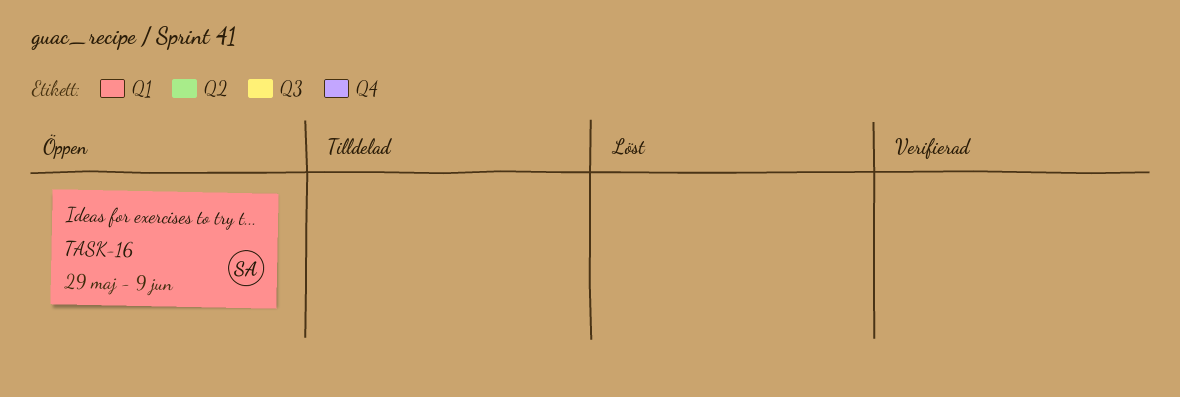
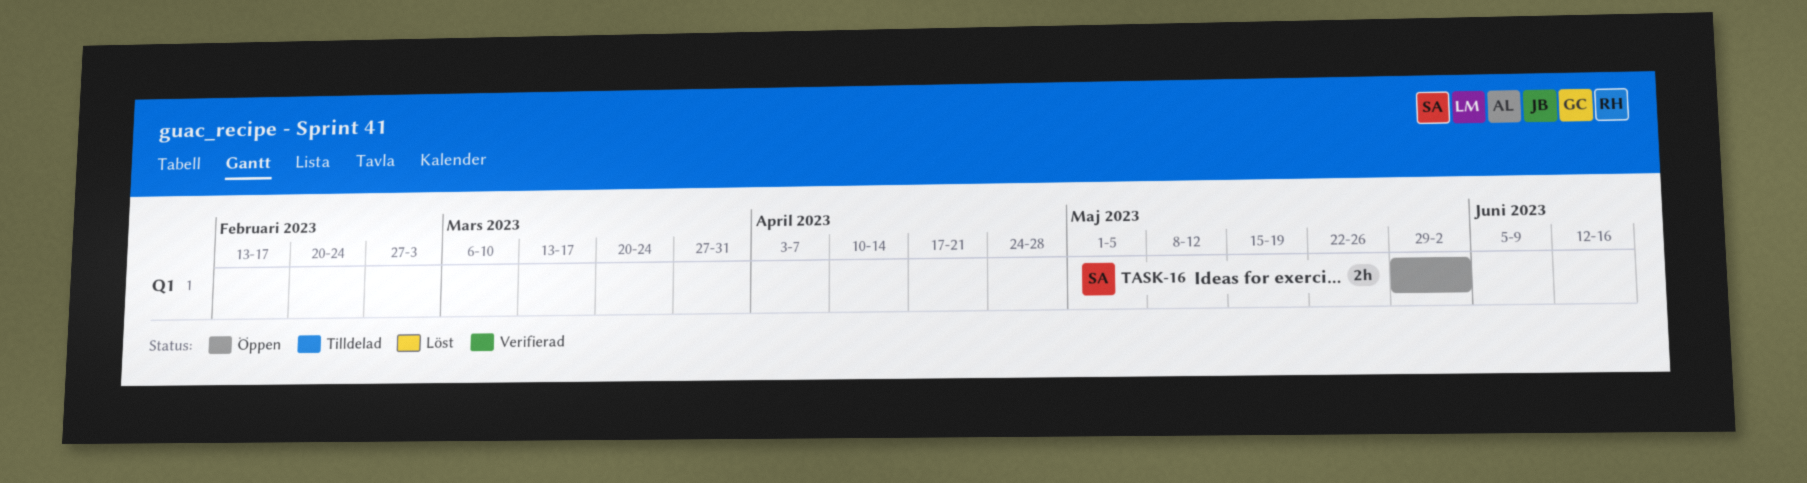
TASK-16, due: Jun 9 -> Jun 2

